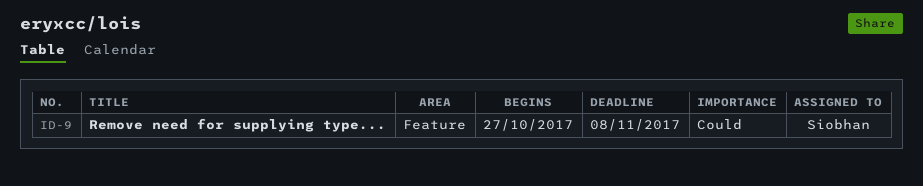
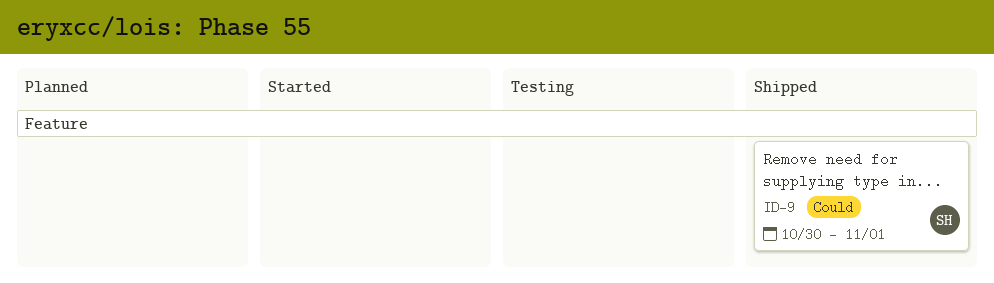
ID-9, start: Oct 27 -> Oct 30
ID-9, due: Nov 8 -> Nov 1

